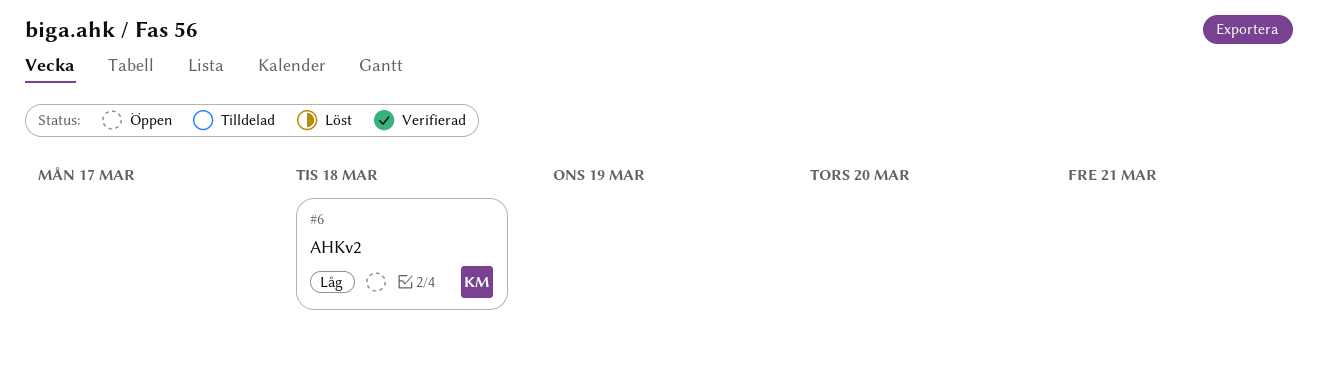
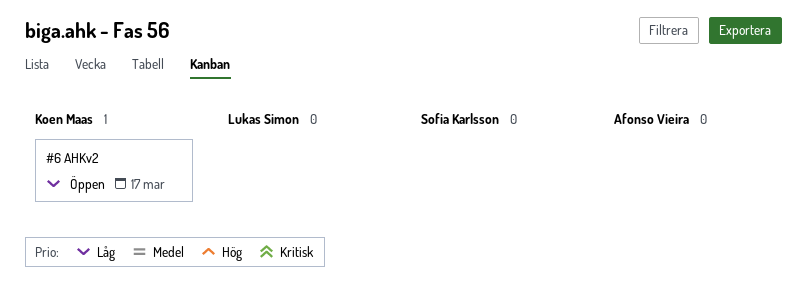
#6, due: Mar 18 -> Mar 17

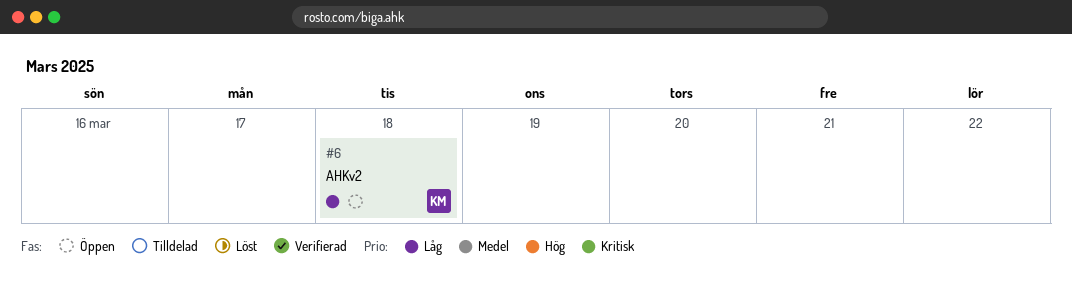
#6, due: Mar 17 -> Mar 18

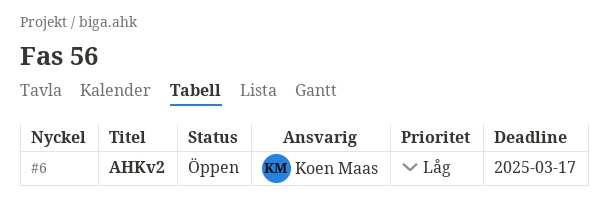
#6, due: Mar 18 -> Mar 17

